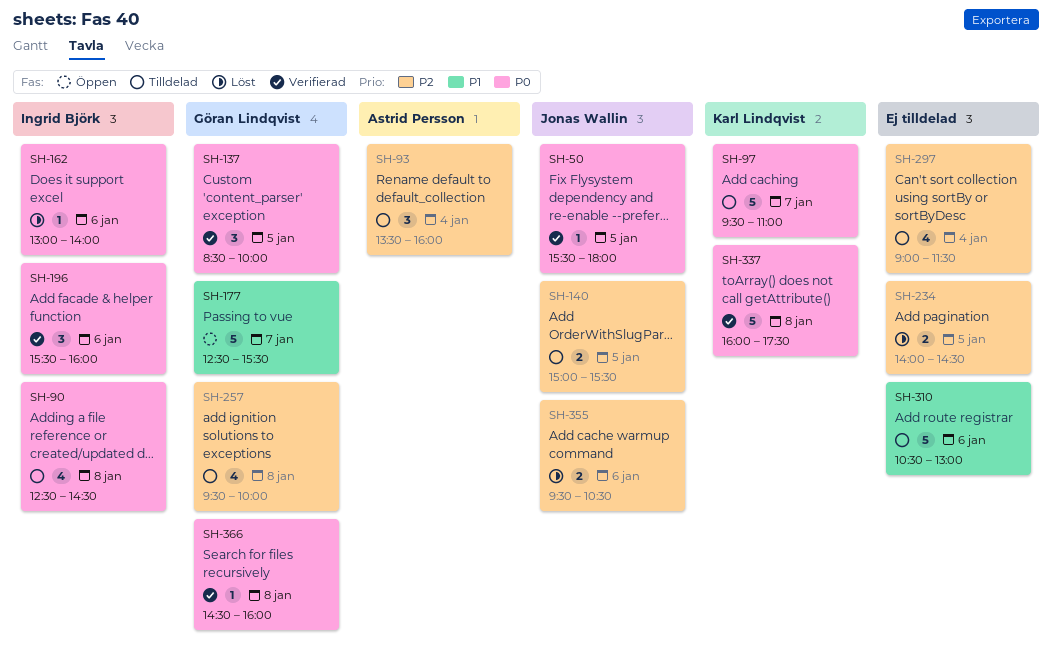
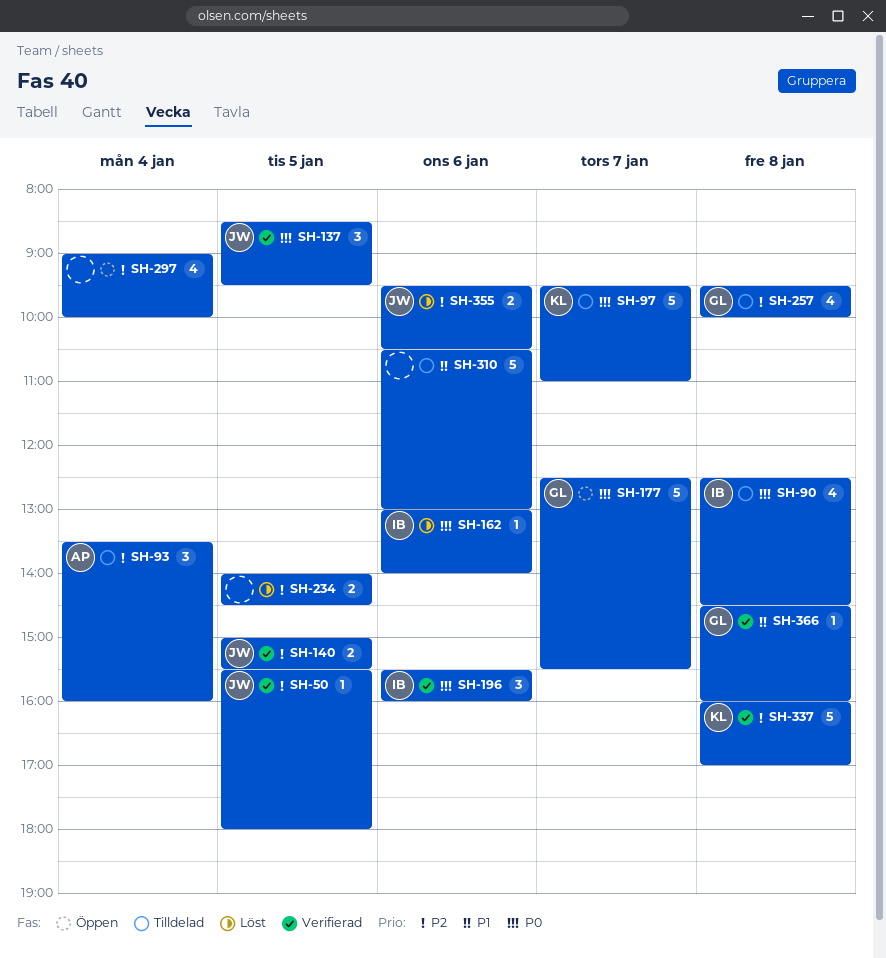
SH-50, priority: P0 -> P2
SH-137, owner: Göran Lindqvist -> Jonas Wallin
SH-137, ends: 10:00 -> 09:30
SH-140, status: Tilldelad -> Verifierad
SH-177, priority: P1 -> P0
SH-297, status: Tilldelad -> Öppen
SH-297, ends: 11:30 -> 10:00
SH-337, priority: P0 -> P2
SH-337, ends: 17:30 -> 17:00
SH-366, priority: P0 -> P1

